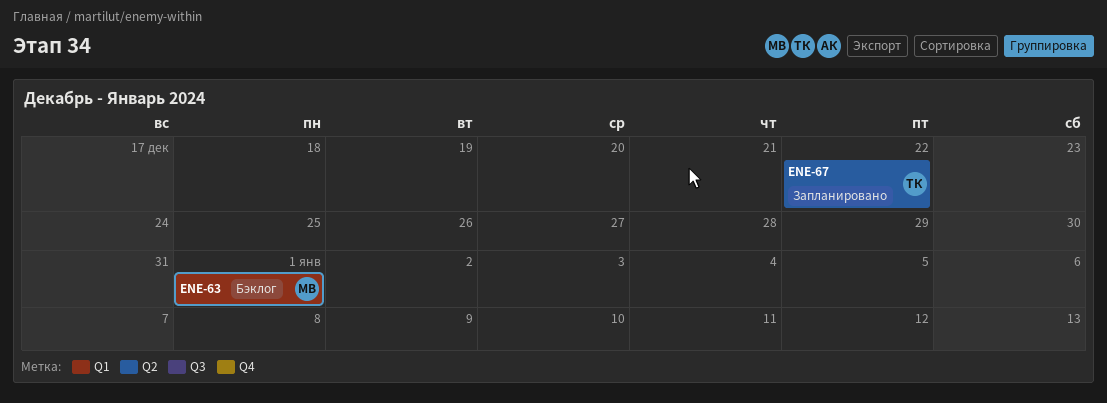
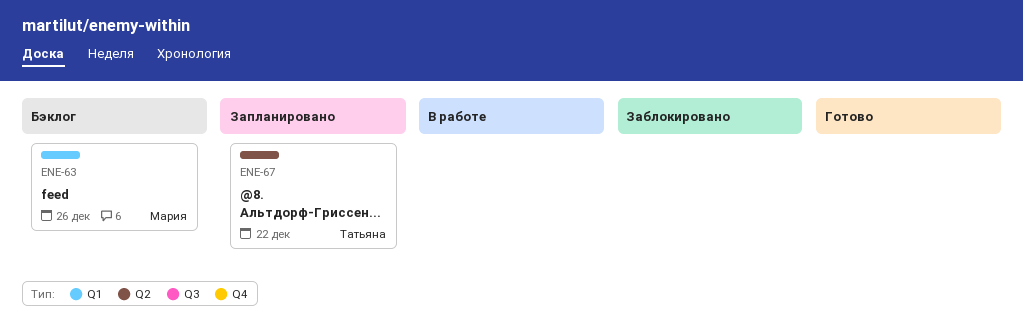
ENE-63, due: Jan 1 -> Dec 26

